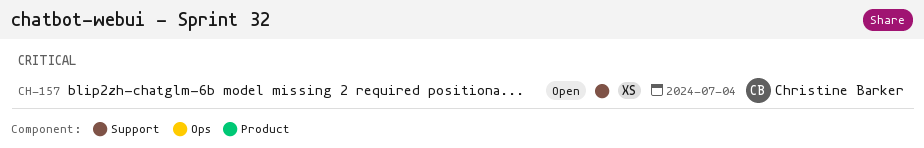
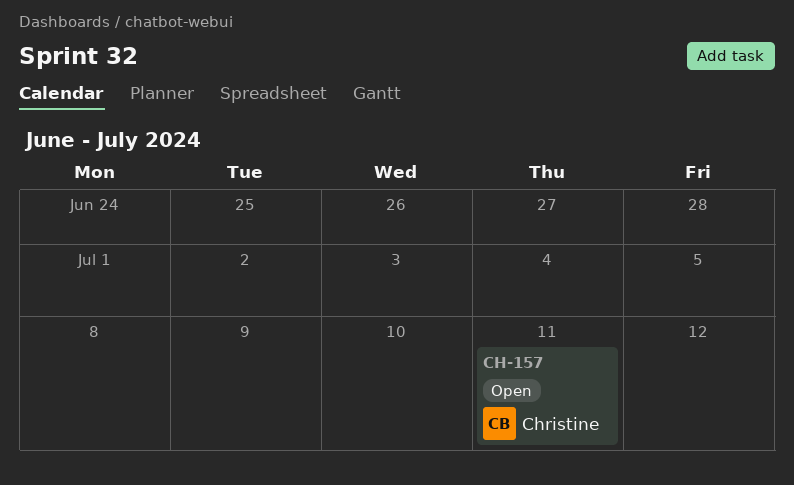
CH-157, due: Jul 4 -> Jul 11

